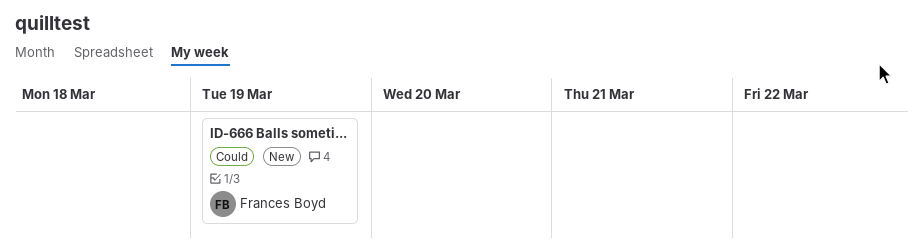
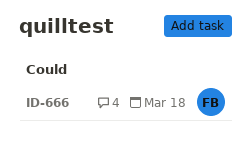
ID-666, due: Mar 19 -> Mar 18

